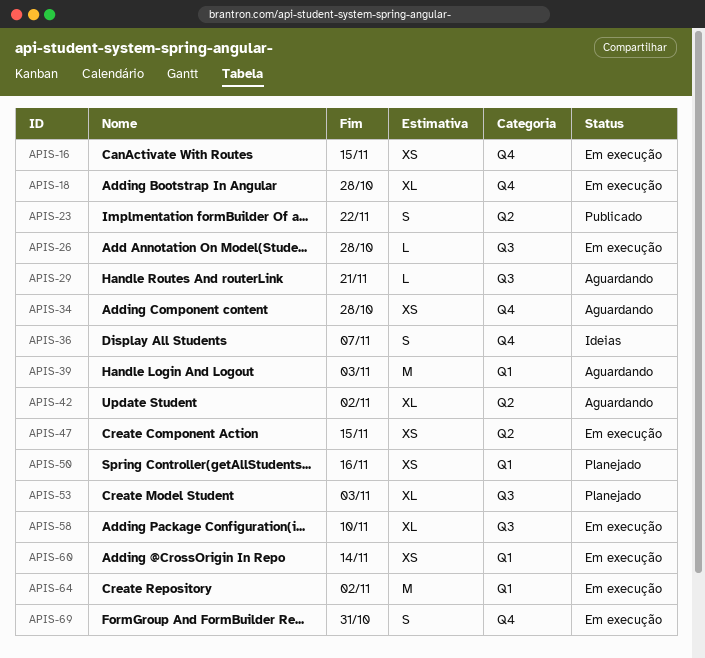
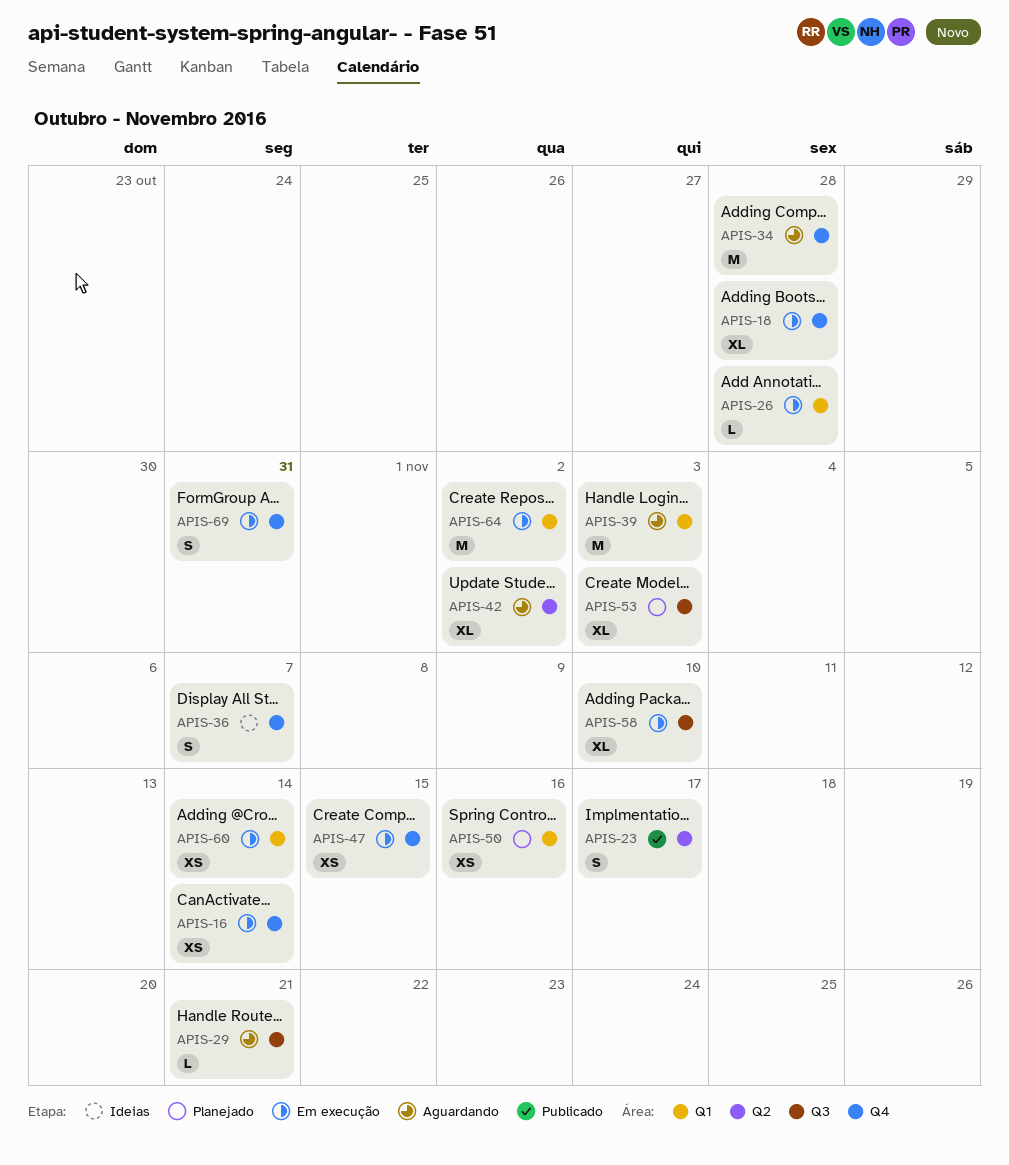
APIS-16, due: Nov 15 -> Nov 14
APIS-23, due: Nov 22 -> Nov 17
APIS-26, label: Q3 -> Q1
APIS-34, estimate: XS -> M
APIS-47, label: Q2 -> Q4

